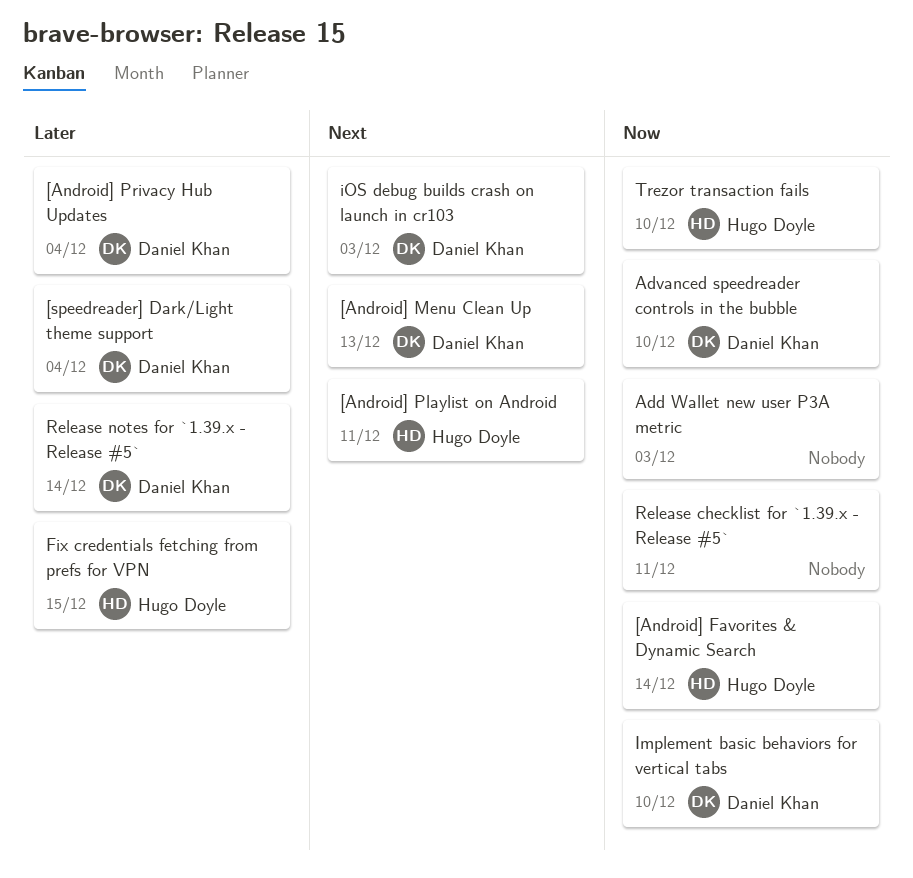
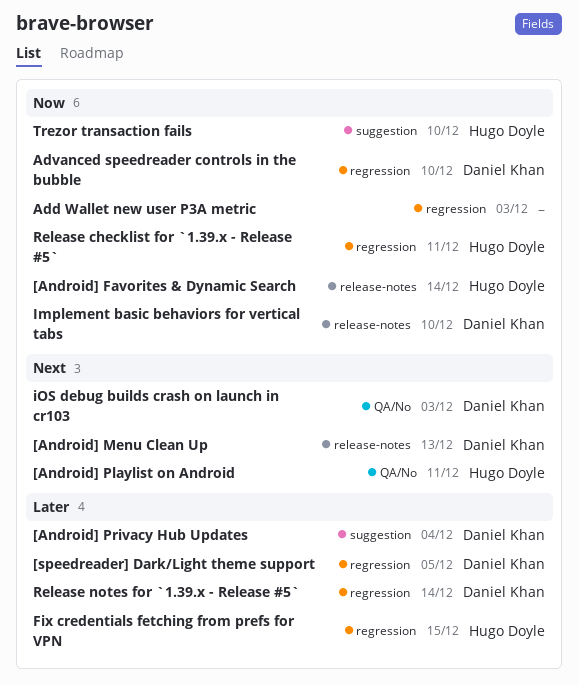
[speedreader] Dark/Light theme support, due: Dec 4 -> Dec 5
Release checklist for `1.39.x - Release #5`, owner: none -> Hugo Doyle

